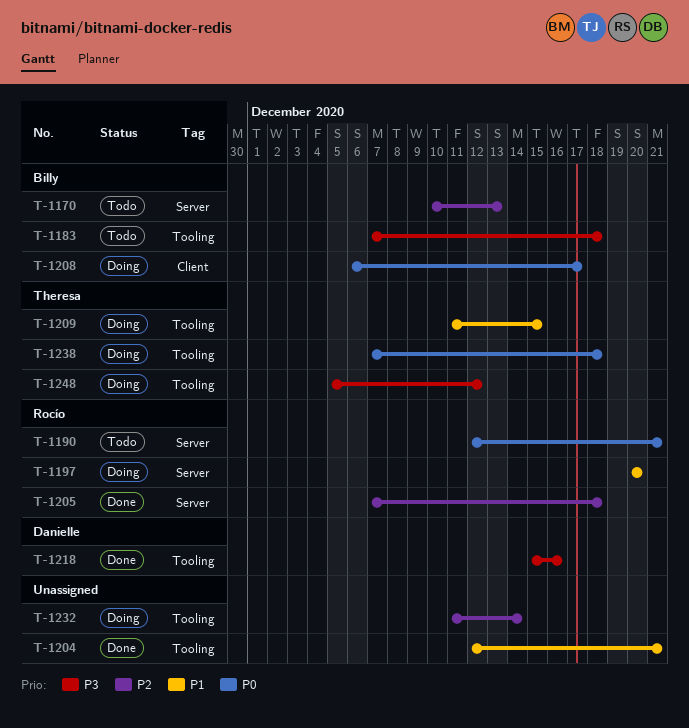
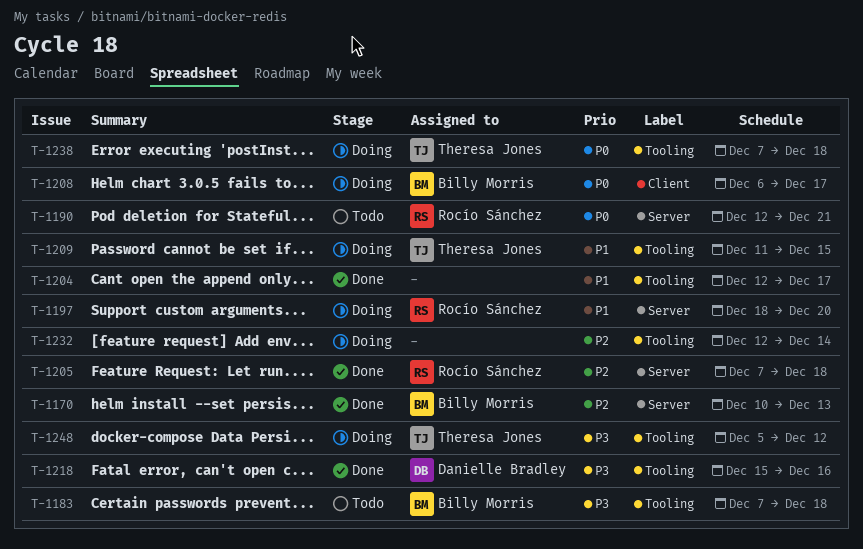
T-1170, status: Todo -> Done
T-1197, start: Dec 20 -> Dec 18
T-1204, due: Dec 21 -> Dec 17
T-1232, start: Dec 11 -> Dec 12

